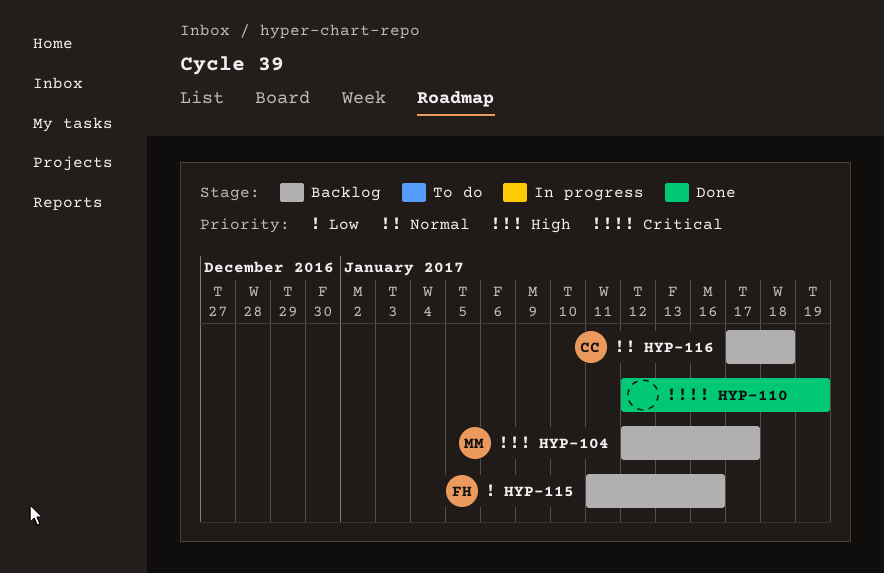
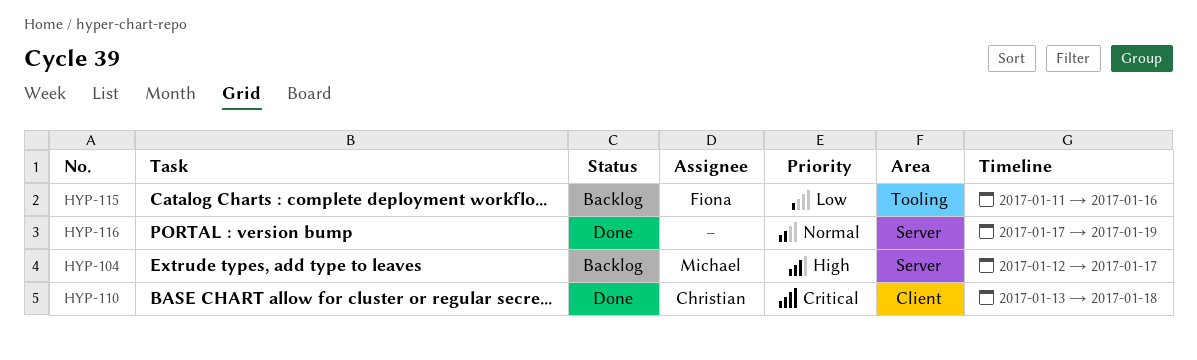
HYP-110, owner: none -> Christian
HYP-110, start: Jan 12 -> Jan 13
HYP-110, due: Jan 19 -> Jan 18
HYP-116, status: Backlog -> Done
HYP-116, owner: Christian -> none
HYP-116, due: Jan 18 -> Jan 19

